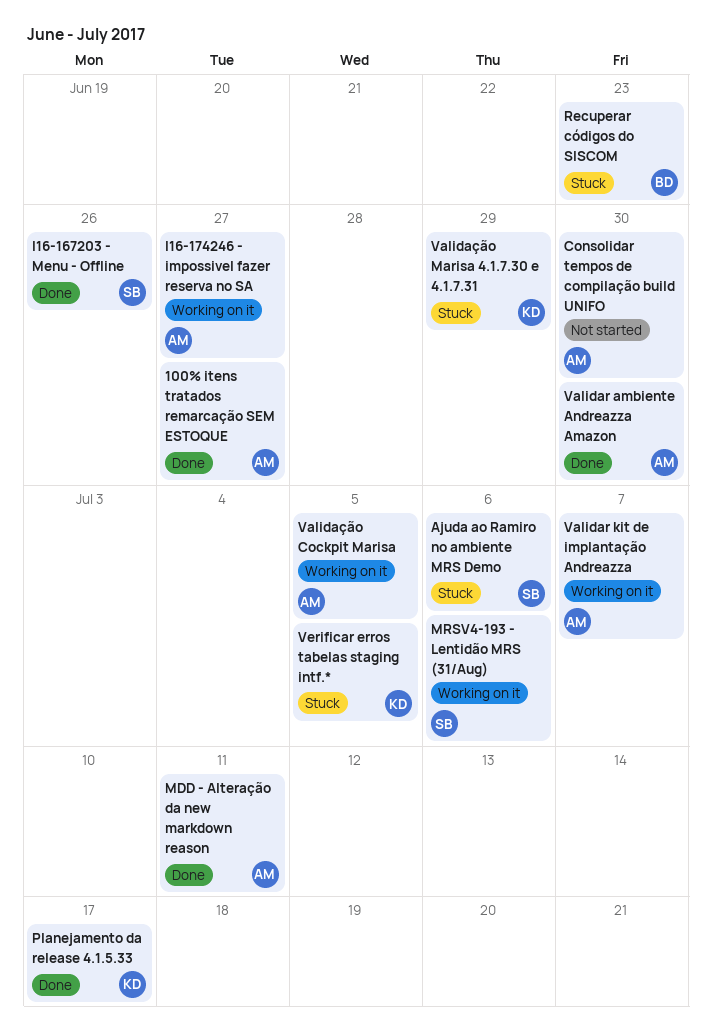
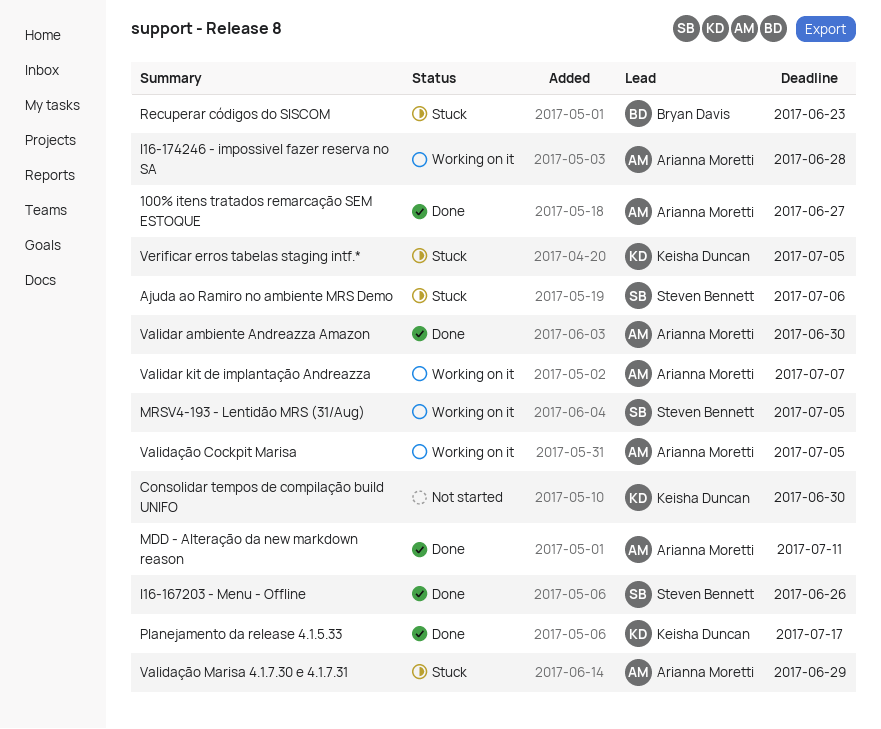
Consolidar tempos de compilação build UNIFO, owner: Arianna Moretti -> Keisha Duncan
I16-174246 - impossivel fazer reserva no SA, due: Jun 27 -> Jun 28
MRSV4-193 - Lentidão MRS (31/Aug), due: Jul 6 -> Jul 5
Validação Marisa 4.1.7.30 e 4.1.7.31, owner: Keisha Duncan -> Arianna Moretti

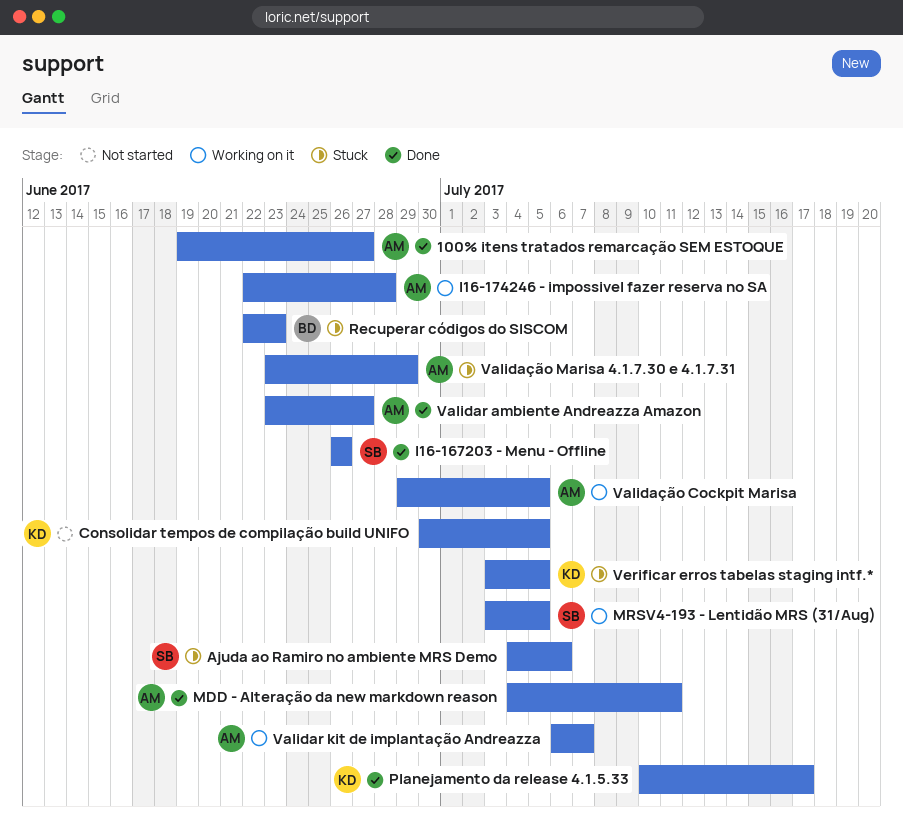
Consolidar tempos de compilação build UNIFO, due: Jun 30 -> Jul 5
Validar ambiente Andreazza Amazon, due: Jun 30 -> Jun 27

